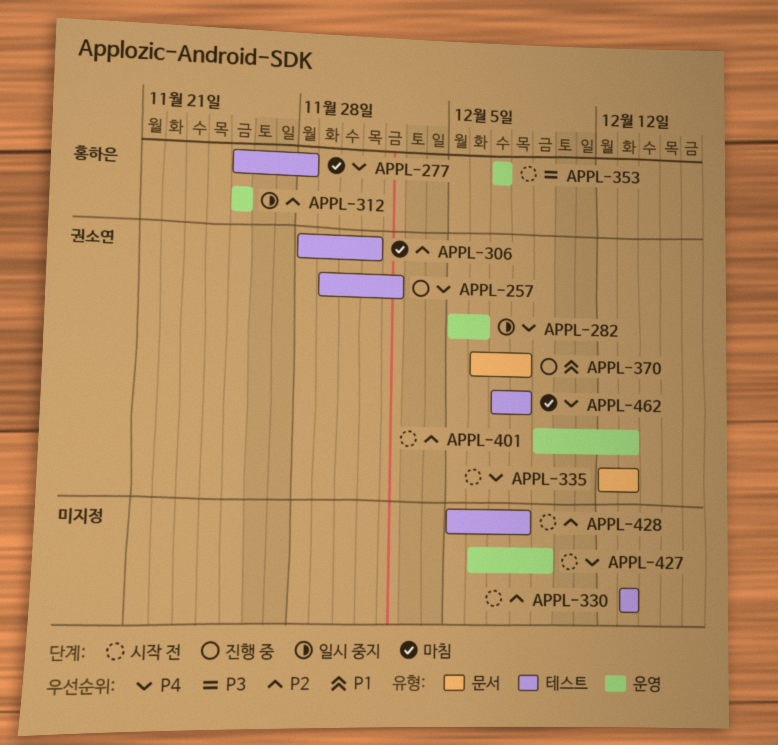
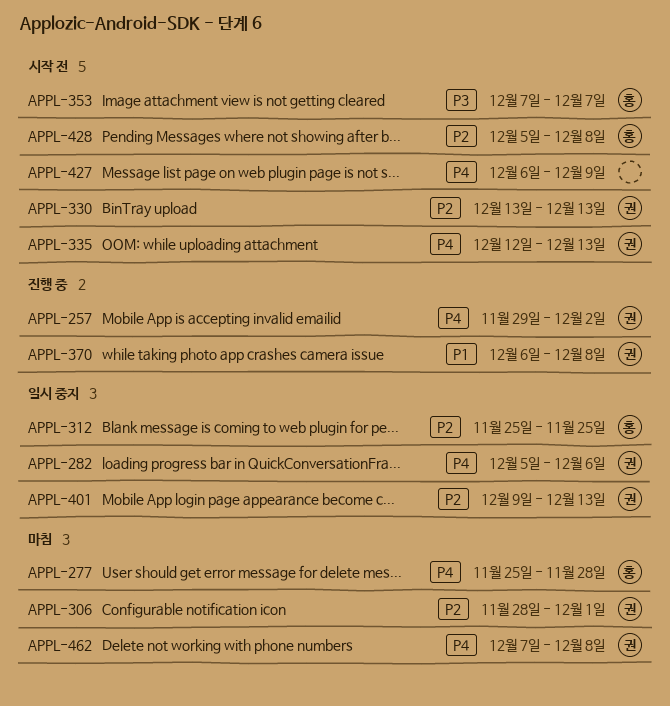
APPL-330, owner: none -> 권소연
APPL-401, status: 시작 전 -> 일시 중지
APPL-428, owner: none -> 홍하은

